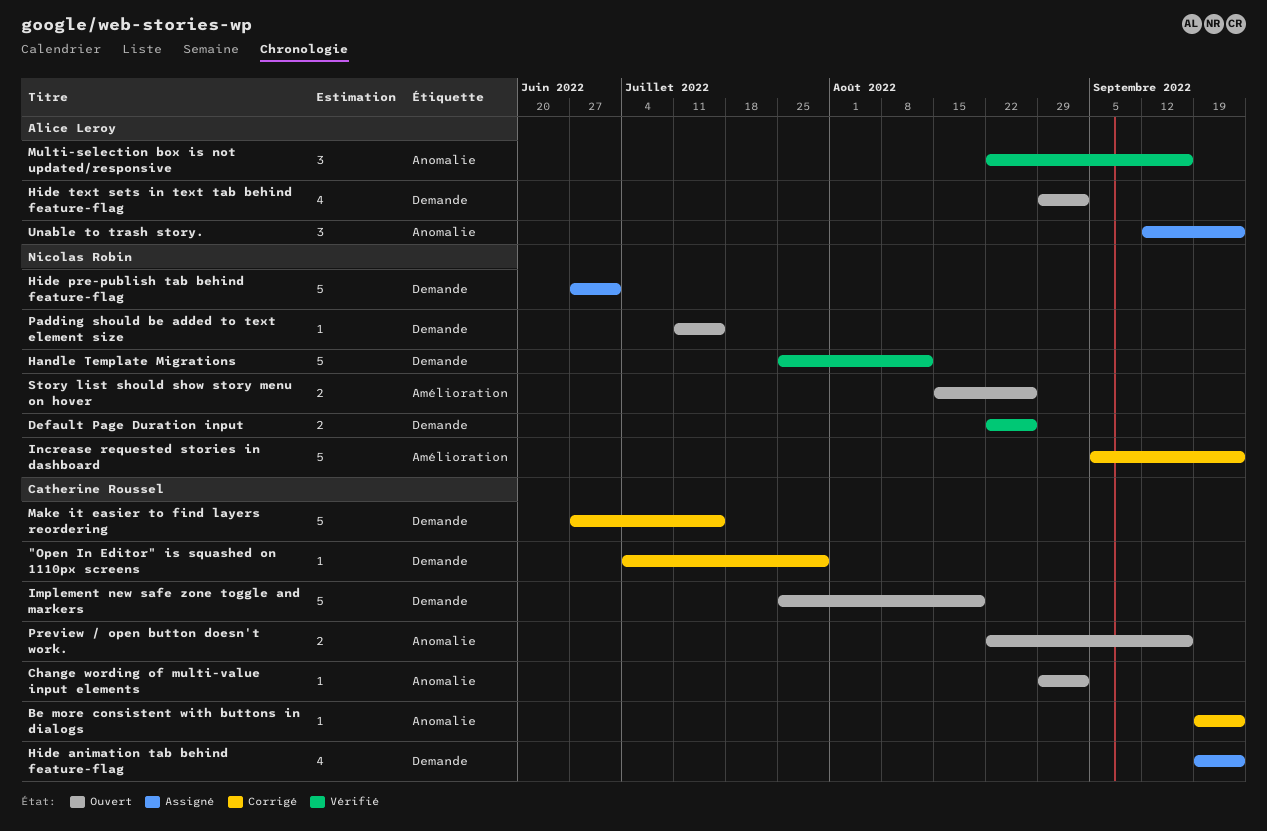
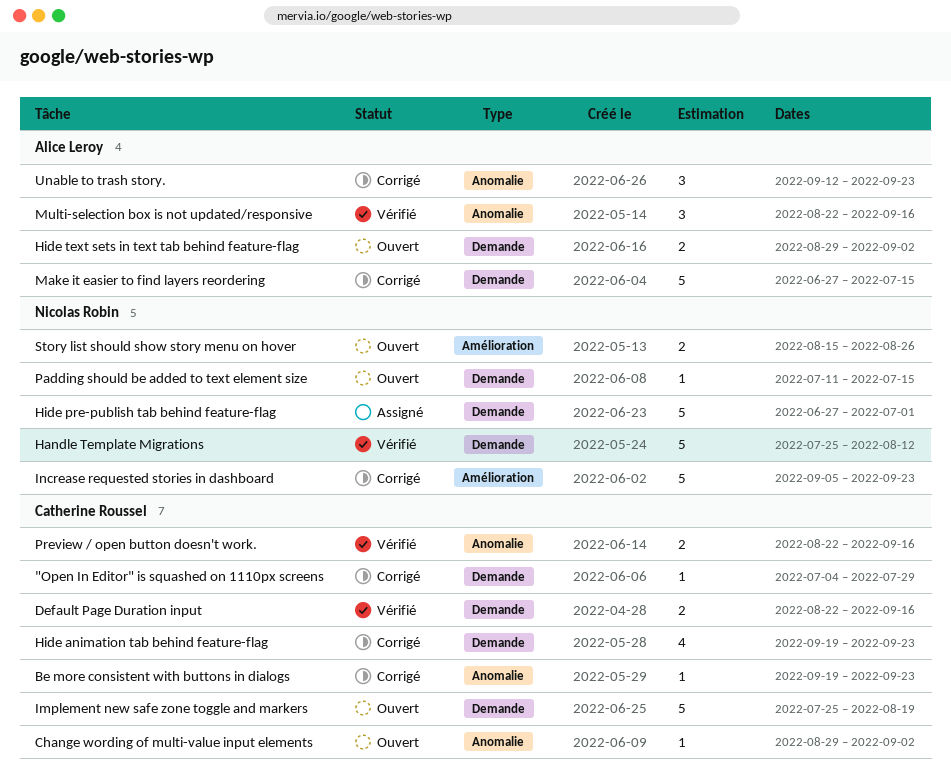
Default Page Duration input, owner: Nicolas Robin -> Catherine Roussel
Default Page Duration input, due: Aug 26 -> Sep 16
Hide animation tab behind feature-flag, status: Assigné -> Corrigé
Hide text sets in text tab behind feature-flag, estimate: 4 -> 2
Make it easier to find layers reordering, owner: Catherine Roussel -> Alice Leroy
Preview / open button doesn't work., status: Ouvert -> Vérifié
Unable to trash story., status: Assigné -> Corrigé

